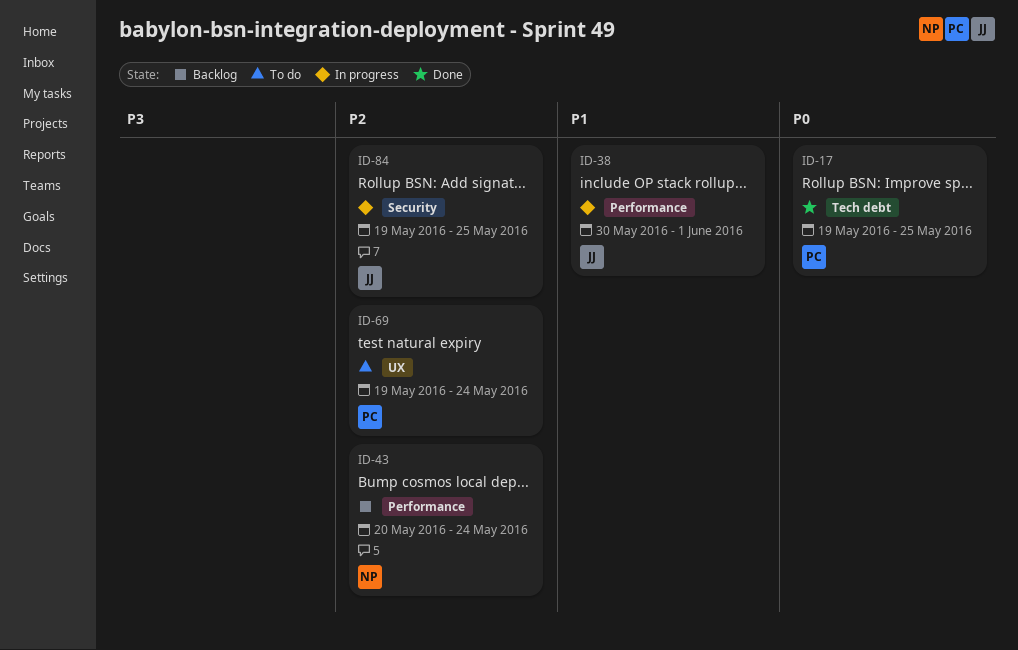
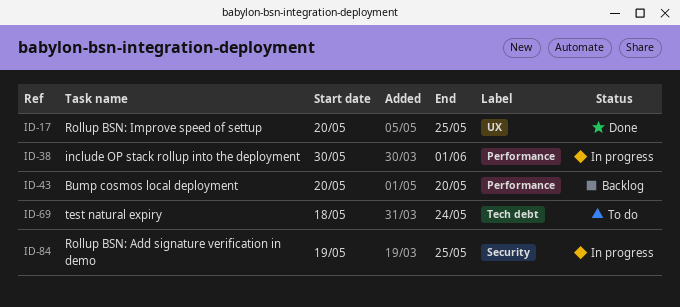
ID-17, label: Tech debt -> UX
ID-17, start: May 19 -> May 20
ID-43, due: May 24 -> May 20
ID-69, label: UX -> Tech debt
ID-69, start: May 19 -> May 18

